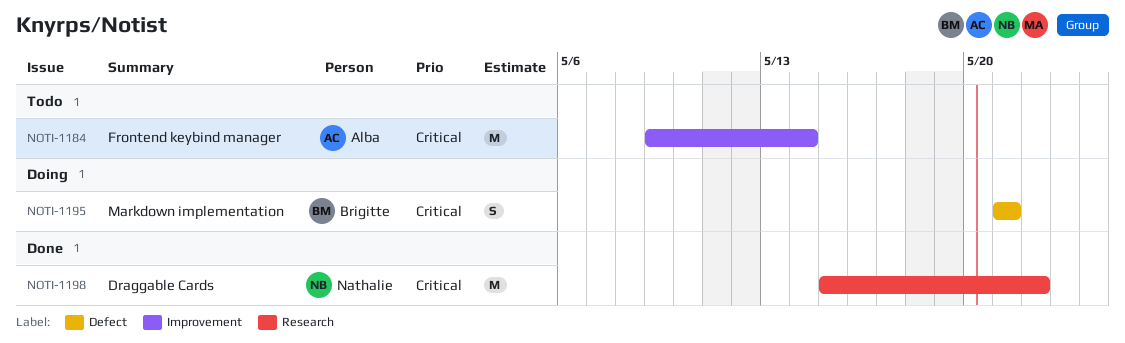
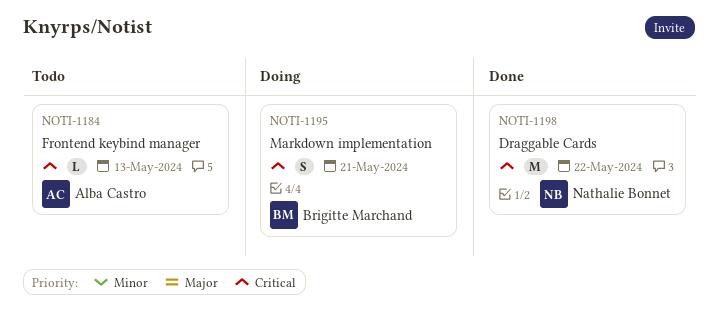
NOTI-1184, estimate: M -> L
NOTI-1184, due: May 14 -> May 13

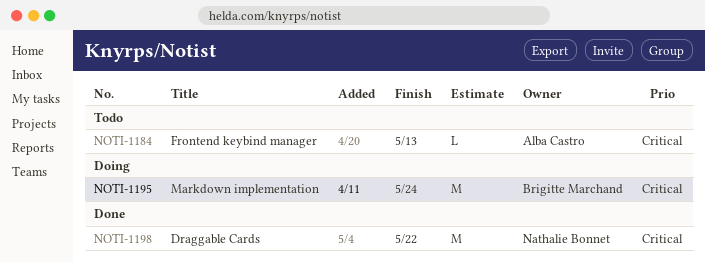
NOTI-1195, estimate: S -> M
NOTI-1195, due: May 21 -> May 24

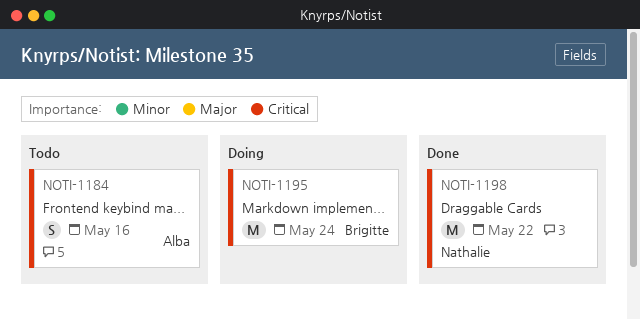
NOTI-1184, estimate: L -> S
NOTI-1184, due: May 13 -> May 16

